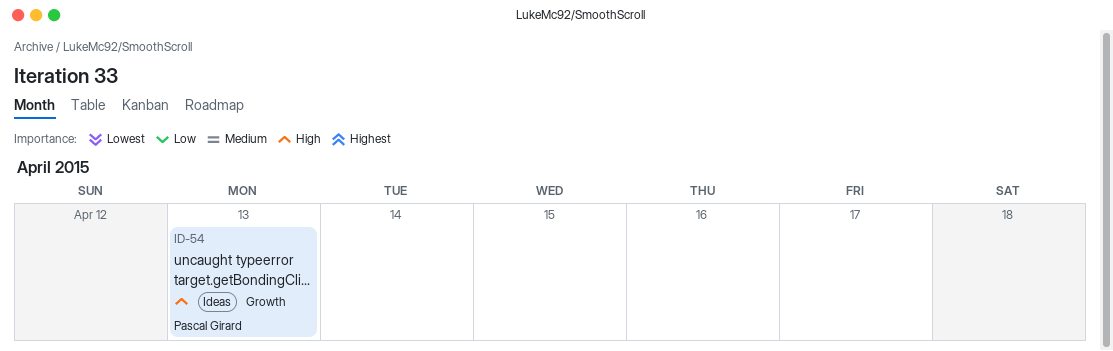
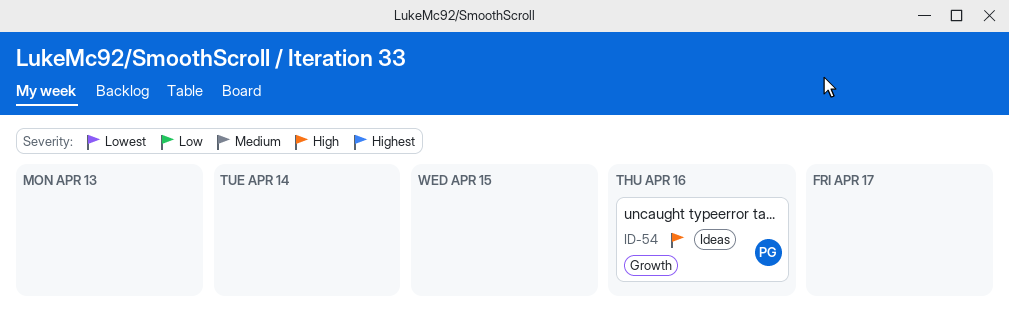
ID-54, due: Apr 13 -> Apr 16

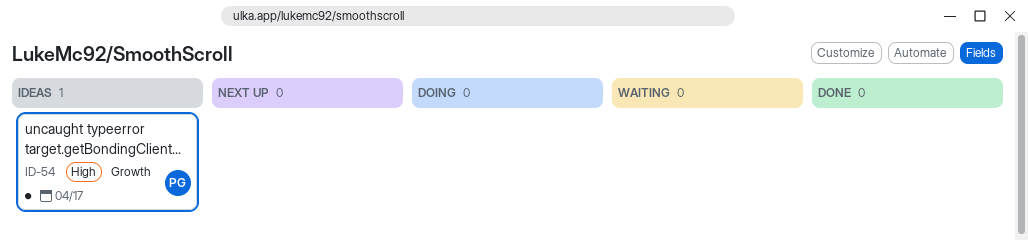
ID-54, due: Apr 16 -> Apr 17

